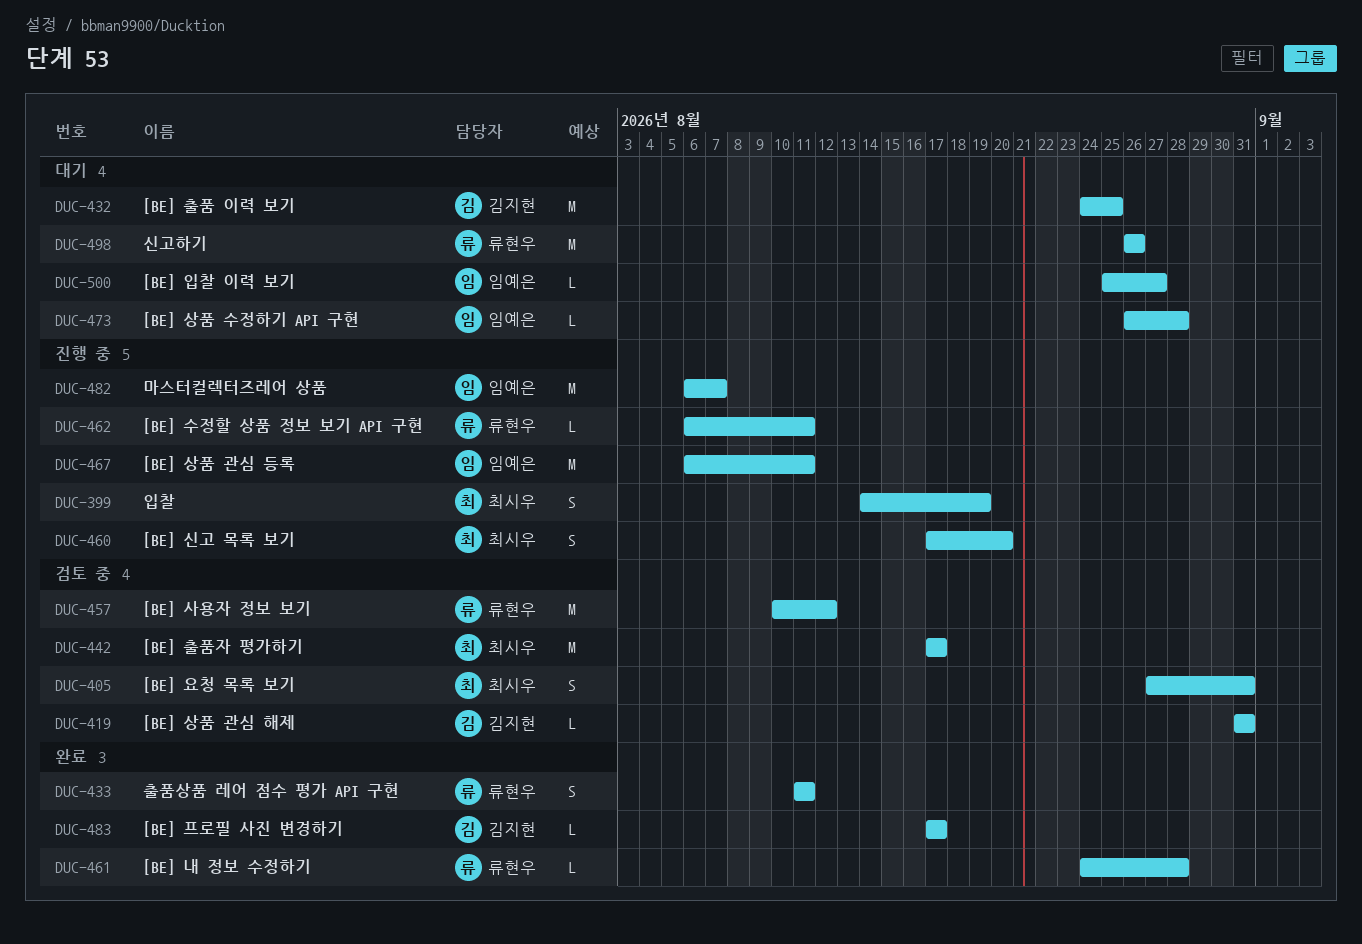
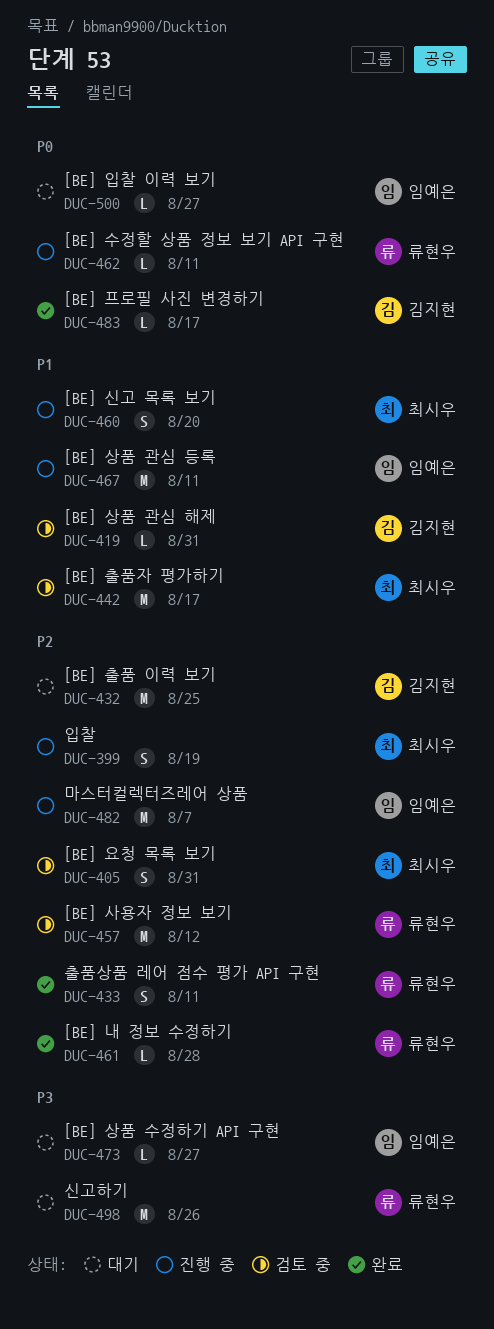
DUC-473, due: Aug 28 -> Aug 27

